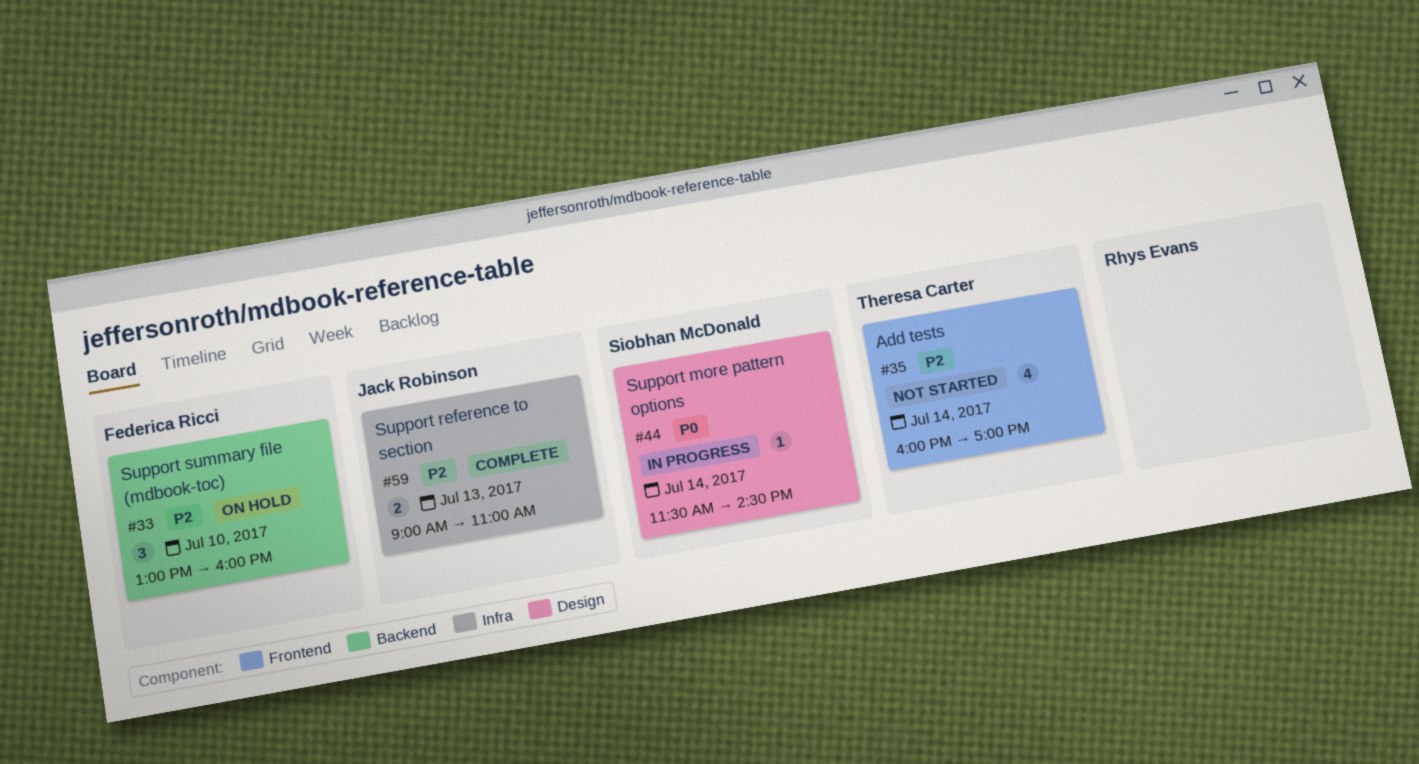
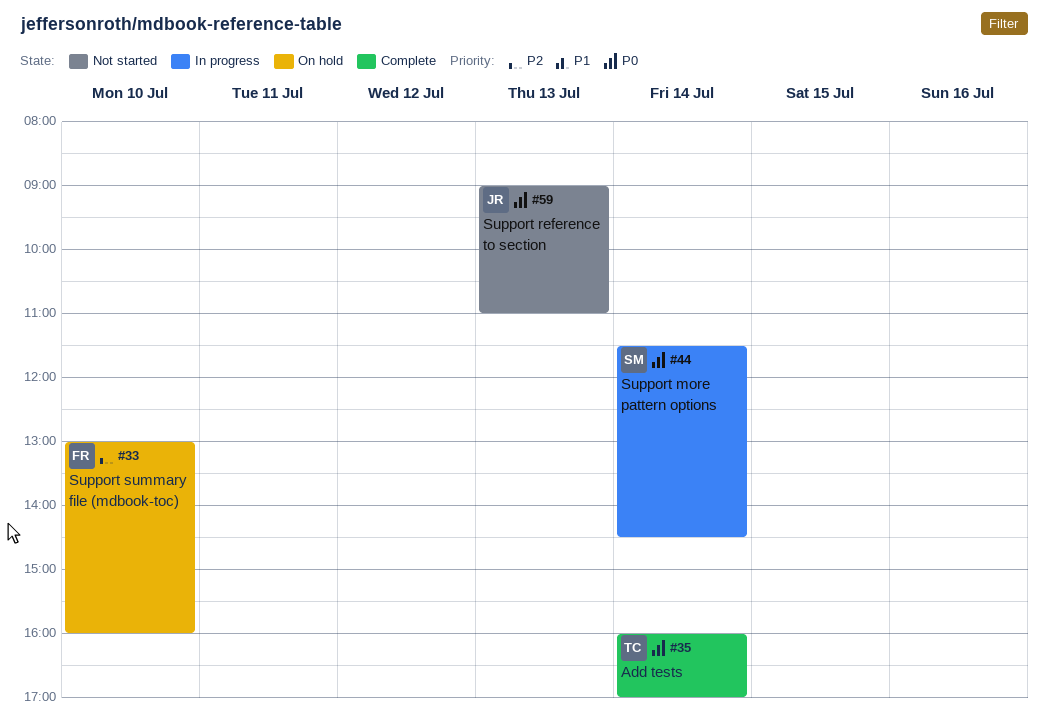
#35, status: Not started -> Complete
#35, priority: P2 -> P0
#59, status: Complete -> Not started
#59, priority: P2 -> P0

